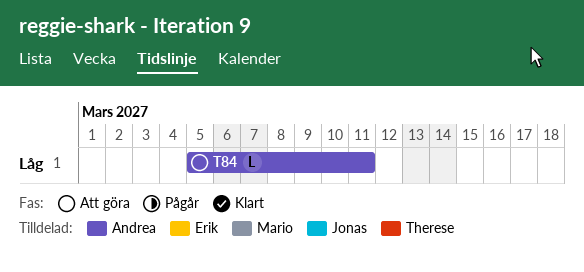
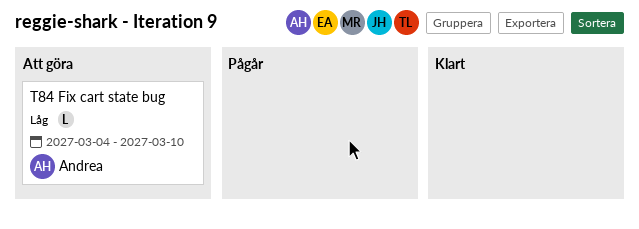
T84, start: Mar 5 -> Mar 4
T84, due: Mar 11 -> Mar 10

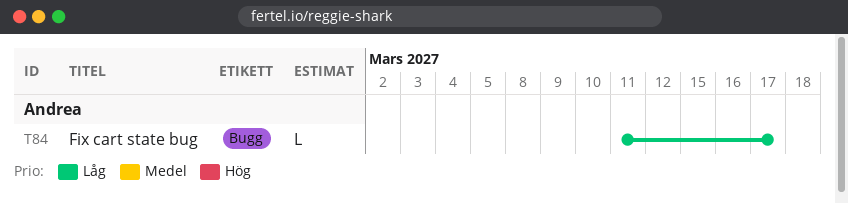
T84, start: Mar 4 -> Mar 11
T84, due: Mar 10 -> Mar 17

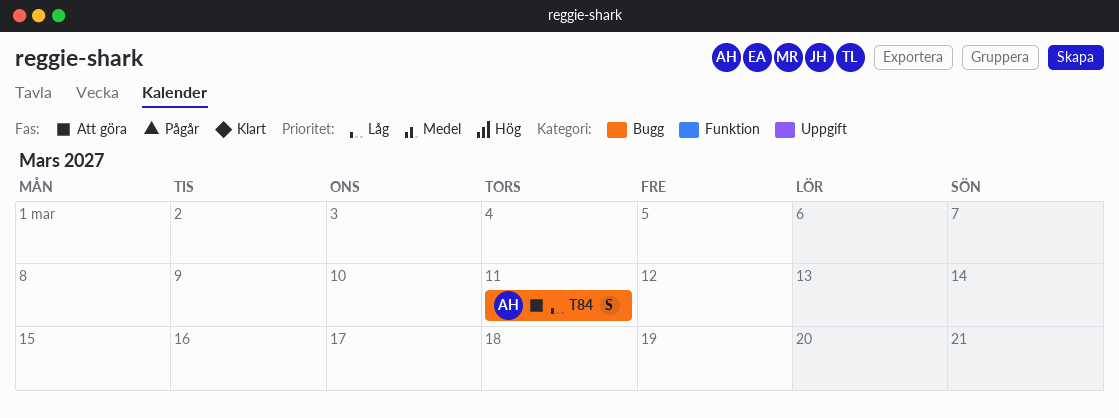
T84, estimate: L -> S
T84, due: Mar 17 -> Mar 11

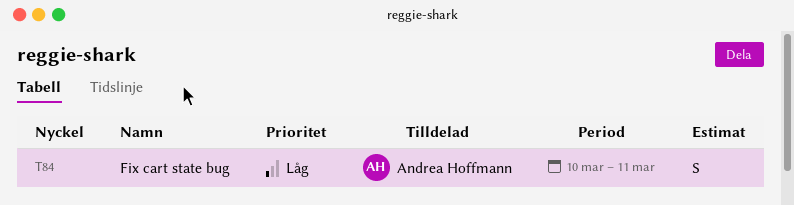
T84, start: Mar 11 -> Mar 10

